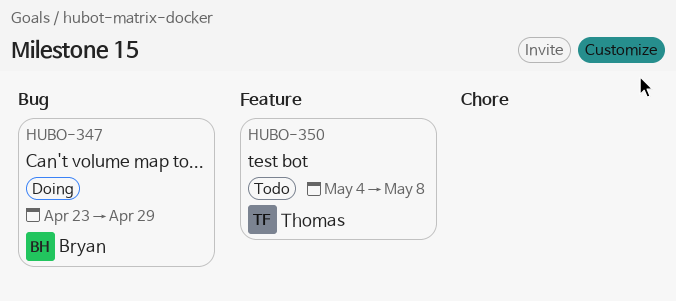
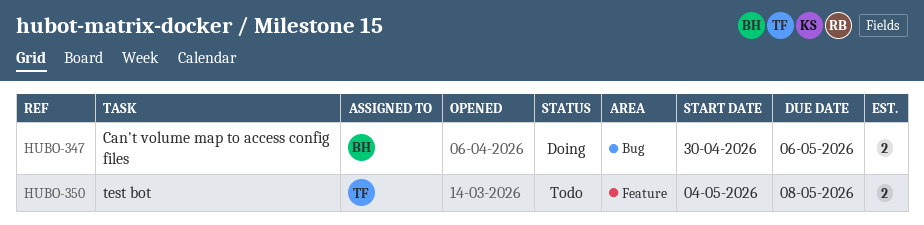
HUBO-347, start: Apr 23 -> Apr 30
HUBO-347, due: Apr 29 -> May 6

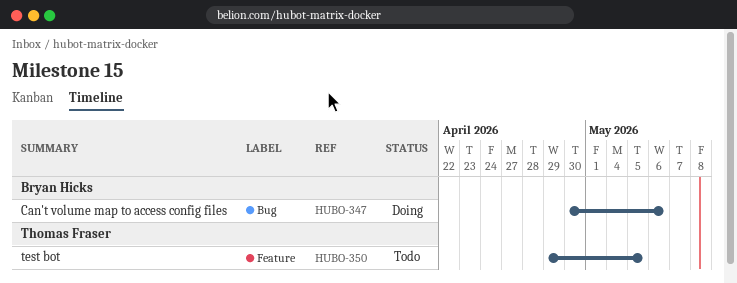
HUBO-350, start: May 4 -> Apr 29
HUBO-350, due: May 8 -> May 5

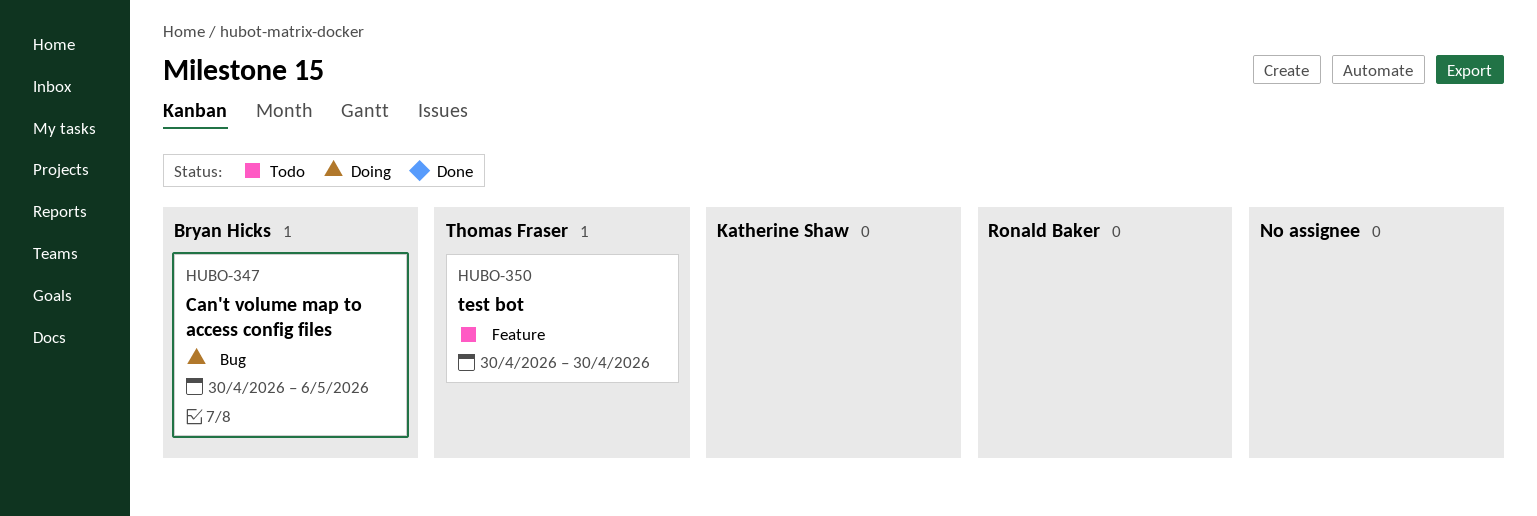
HUBO-350, start: Apr 29 -> Apr 30
HUBO-350, due: May 5 -> Apr 30

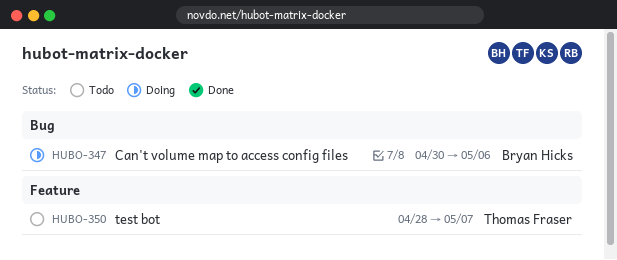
HUBO-350, start: Apr 30 -> Apr 28
HUBO-350, due: Apr 30 -> May 7

